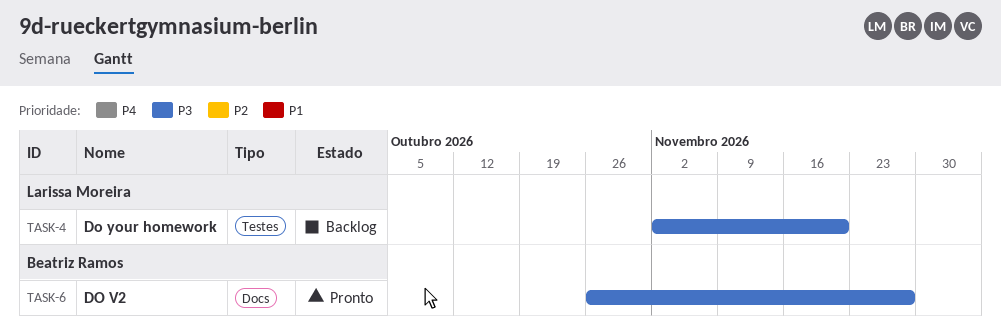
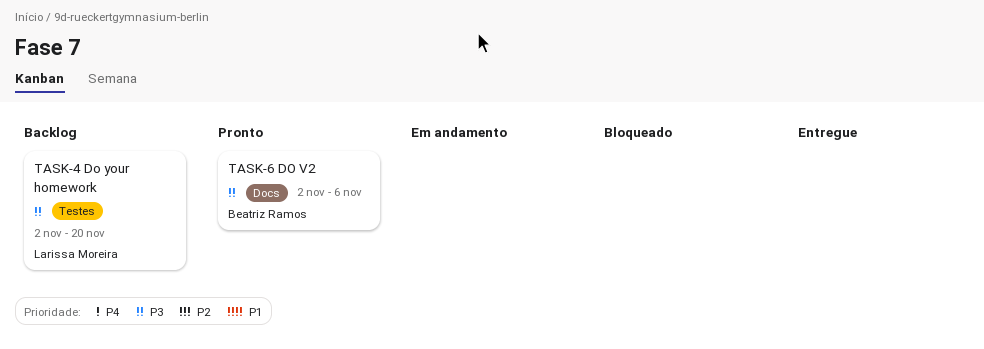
TASK-6, start: Oct 26 -> Nov 2
TASK-6, due: Nov 27 -> Nov 6

